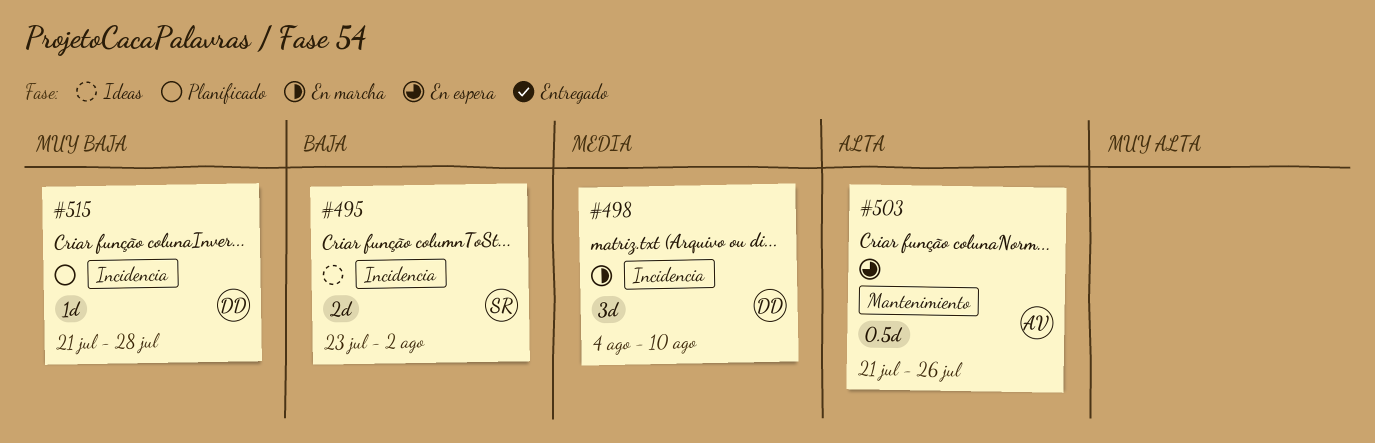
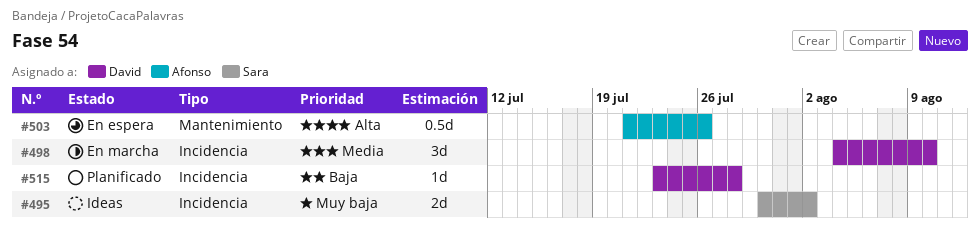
#495, priority: Baja -> Muy baja
#495, start: Jul 23 -> Jul 30
#515, priority: Muy baja -> Baja
#515, start: Jul 21 -> Jul 23

